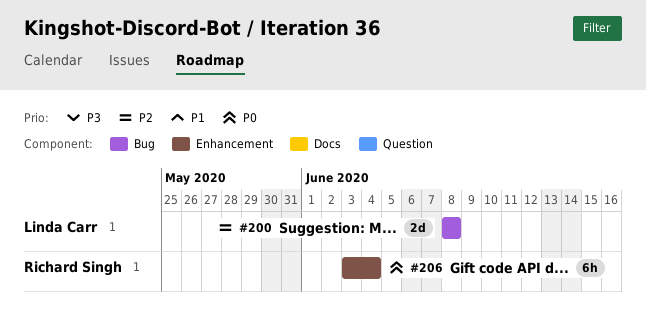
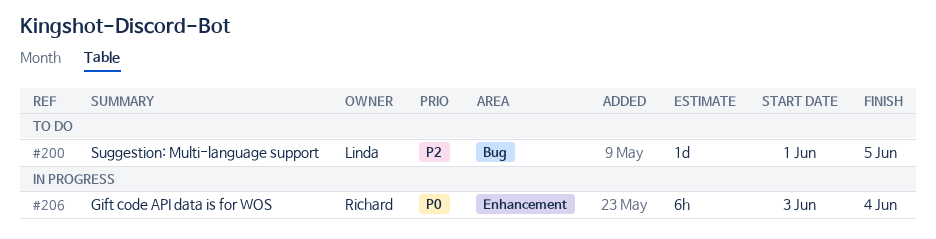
#200, estimate: 2d -> 1d
#200, start: Jun 8 -> Jun 1
#200, due: Jun 8 -> Jun 5

